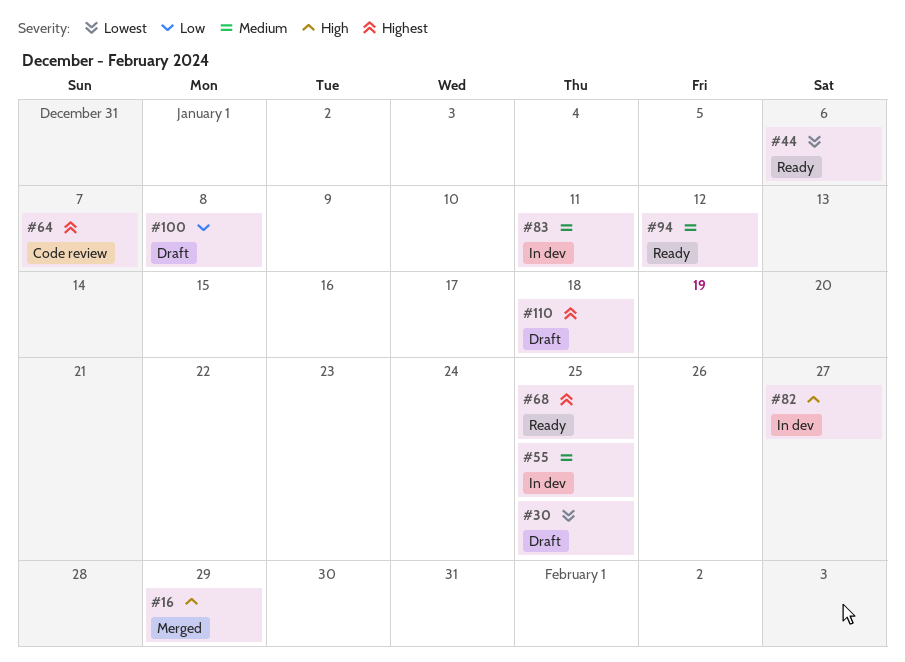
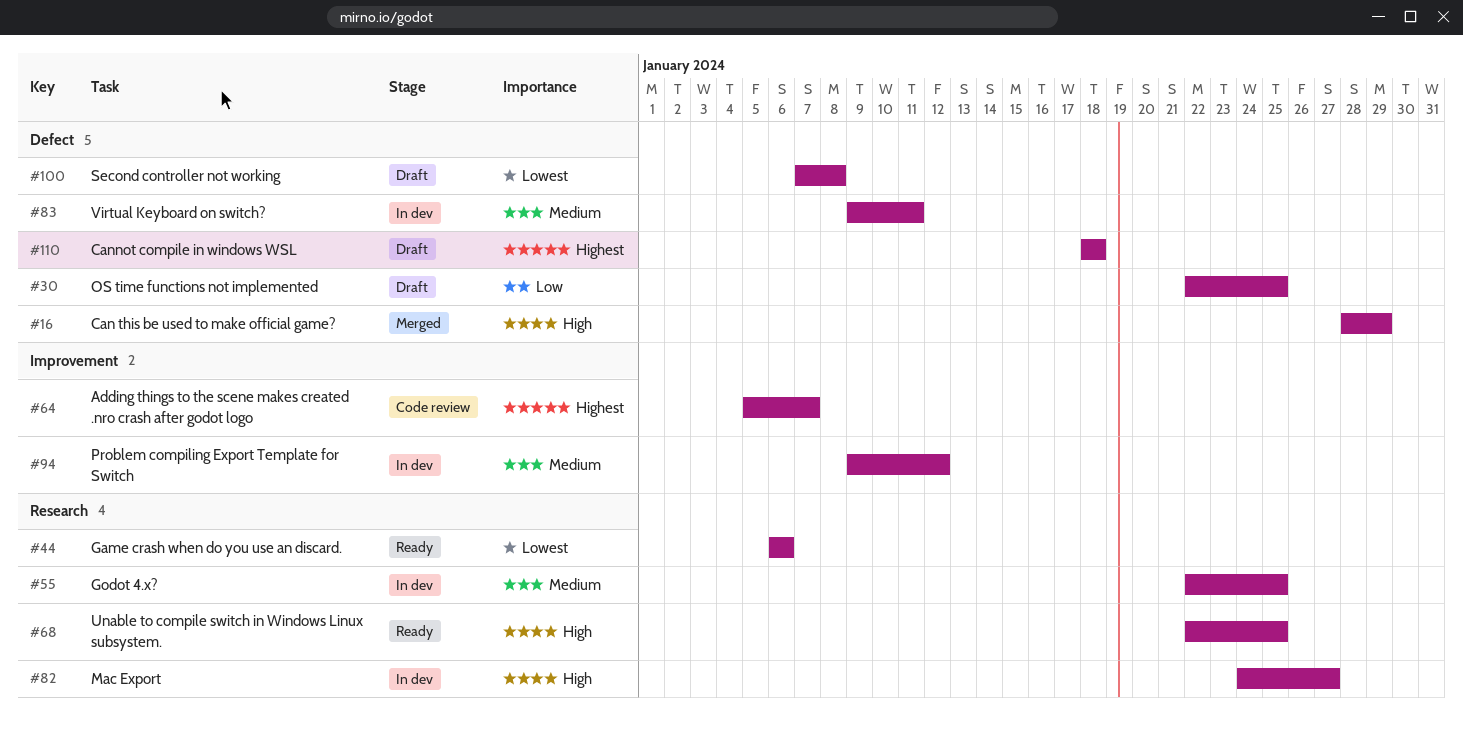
#30, priority: Lowest -> Low
#68, priority: Highest -> High
#94, status: Ready -> In dev
#100, priority: Low -> Lowest

